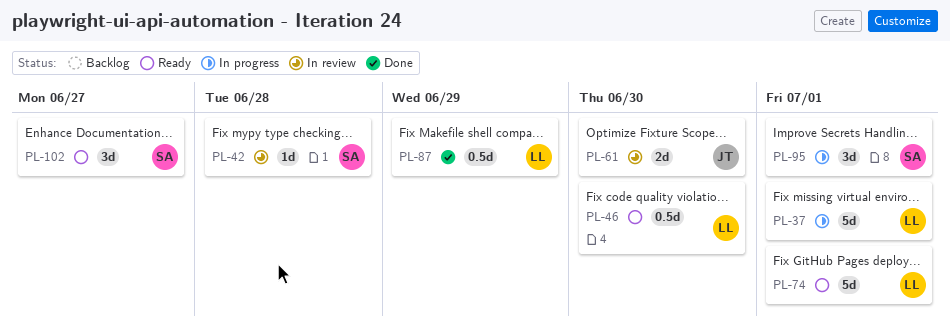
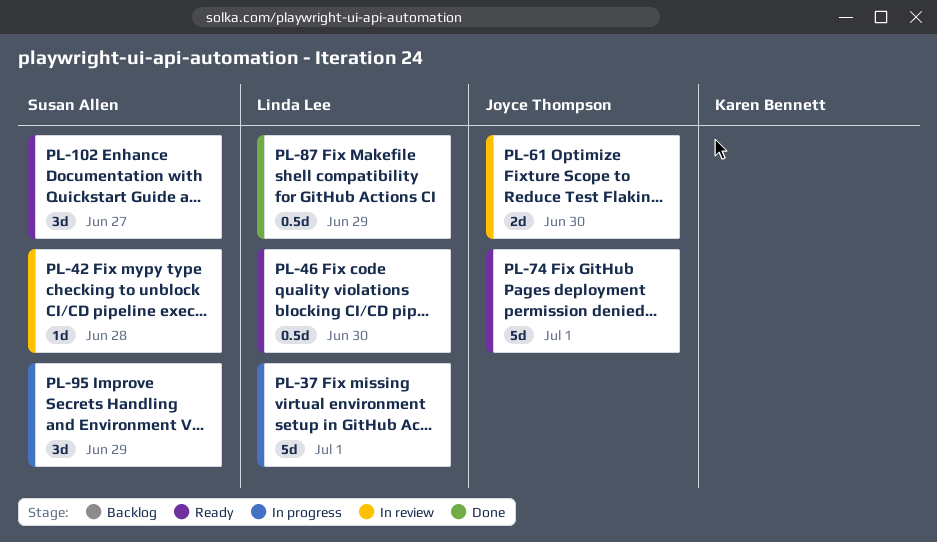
PL-74, owner: Linda Lee -> Joyce Thompson
PL-95, due: Jul 1 -> Jun 29

